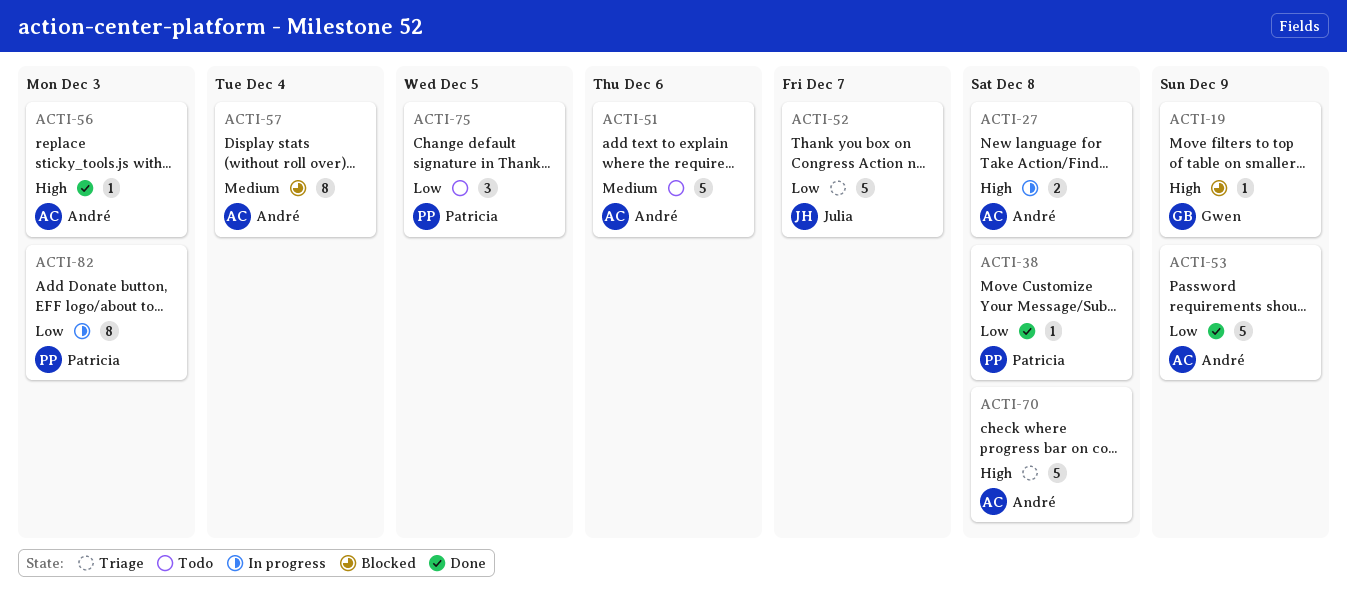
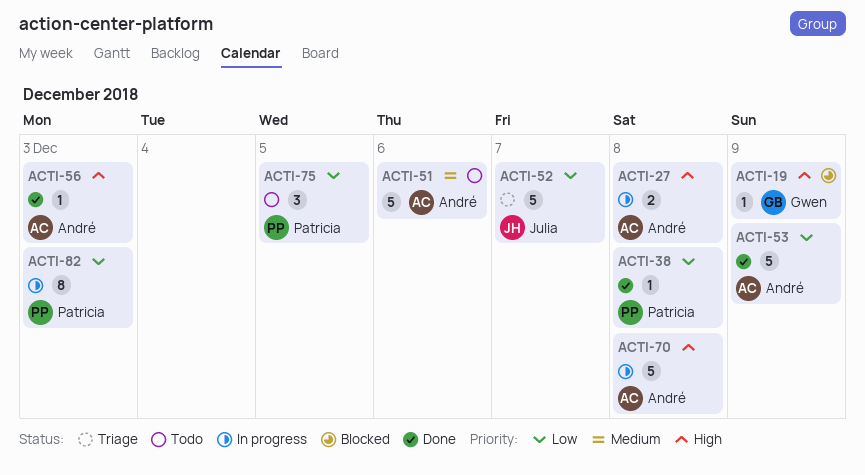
ACTI-57: present -> none
ACTI-70, status: Triage -> In progress

